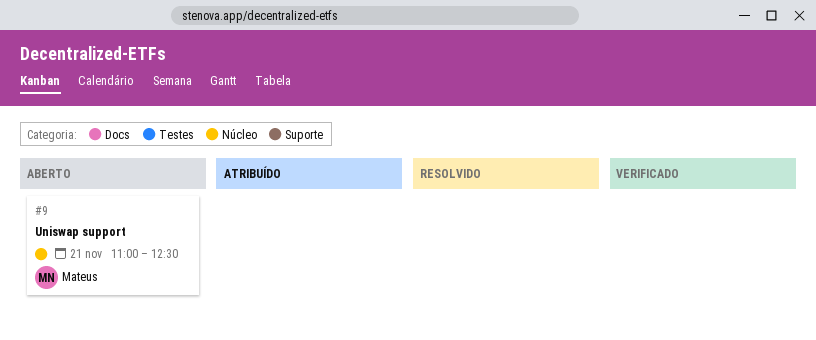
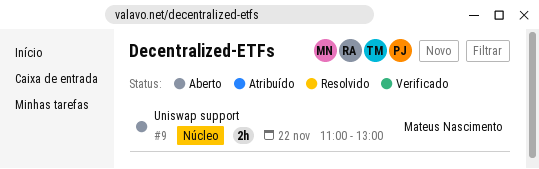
#9, day: Nov 21 -> Nov 22
#9, ends: 12:30 -> 13:00

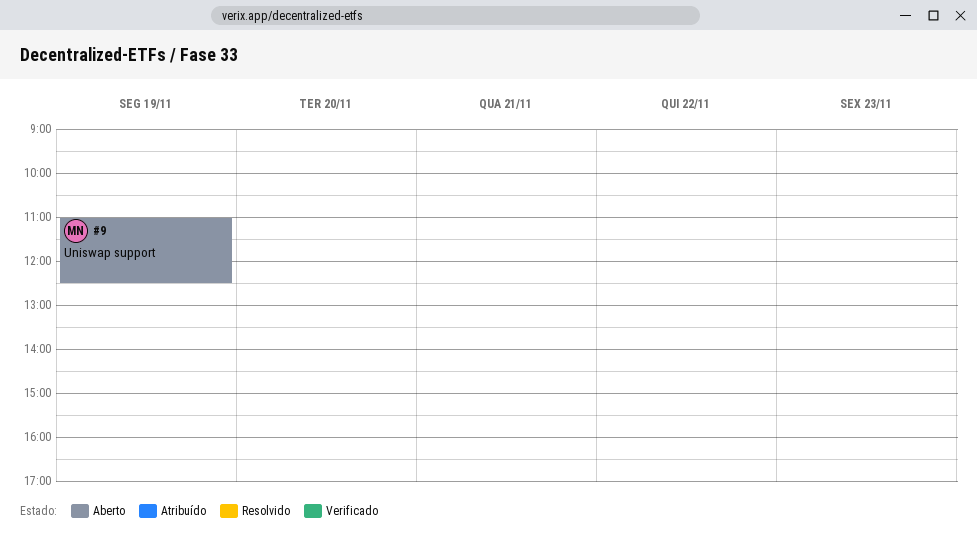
#9, day: Nov 22 -> Nov 19
#9, ends: 13:00 -> 12:30

